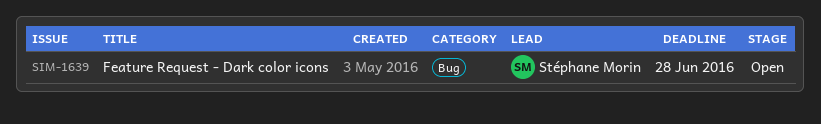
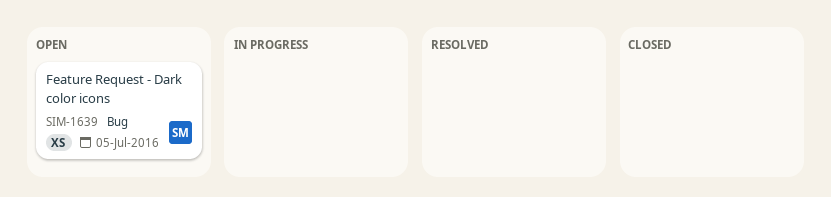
SIM-1639, due: Jun 28 -> Jul 5

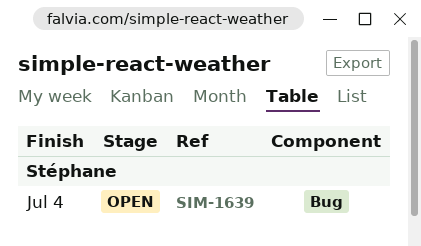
SIM-1639, due: Jul 5 -> Jul 4

